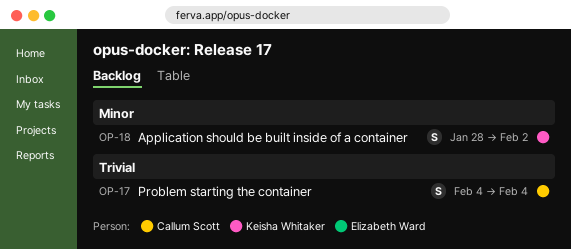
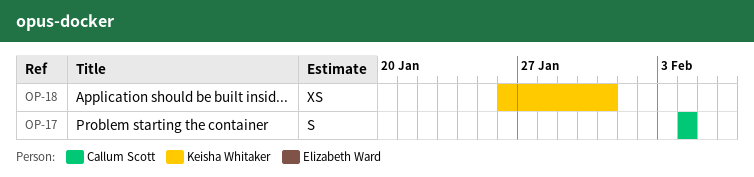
OP-18, estimate: S -> XS
OP-18, start: Jan 28 -> Jan 26
OP-18, due: Feb 2 -> Jan 31

